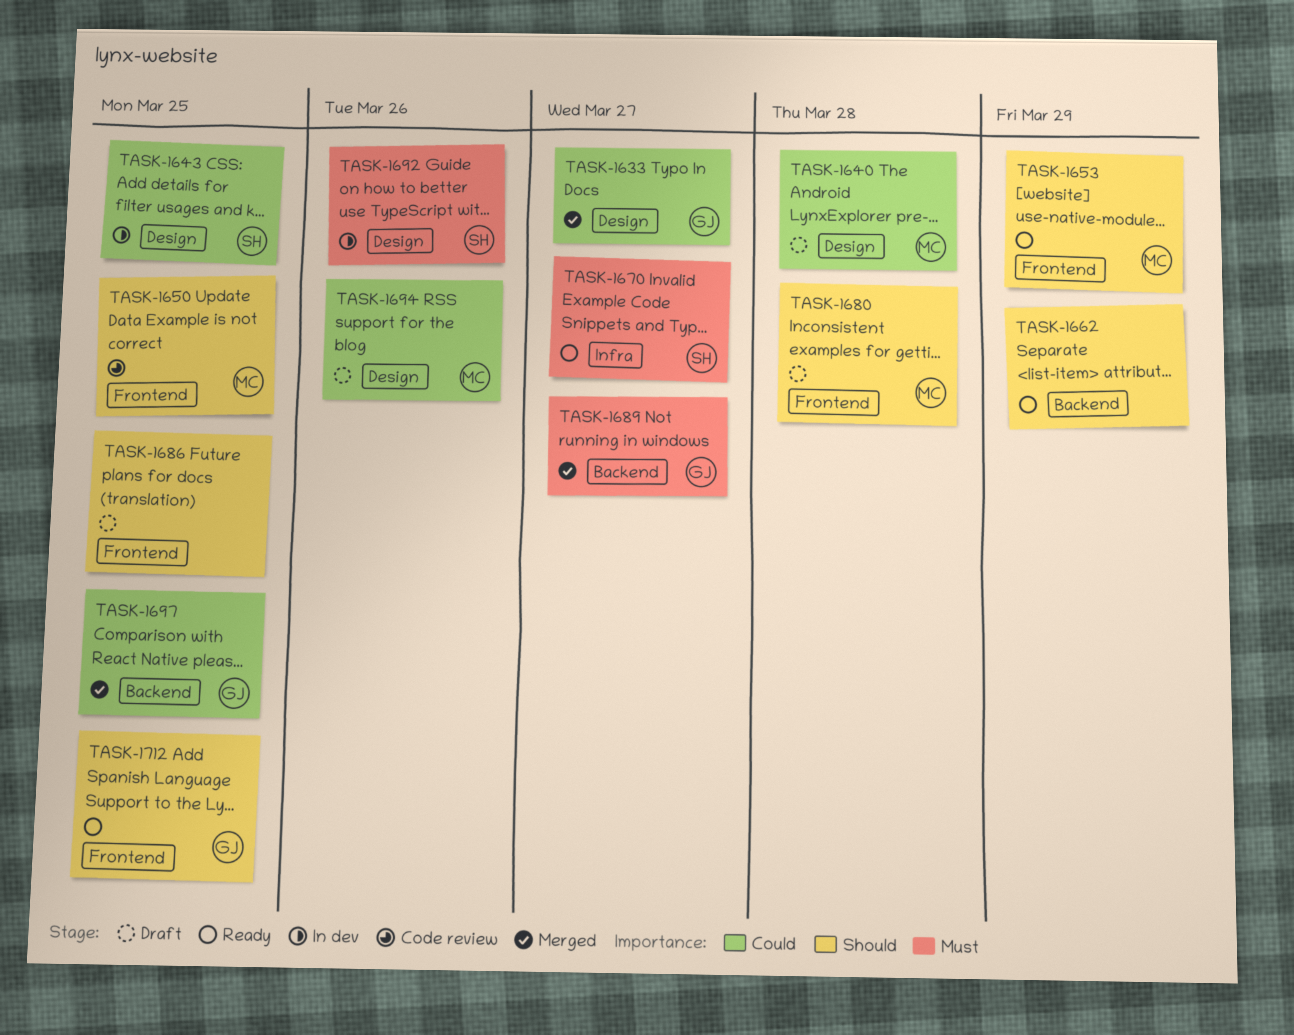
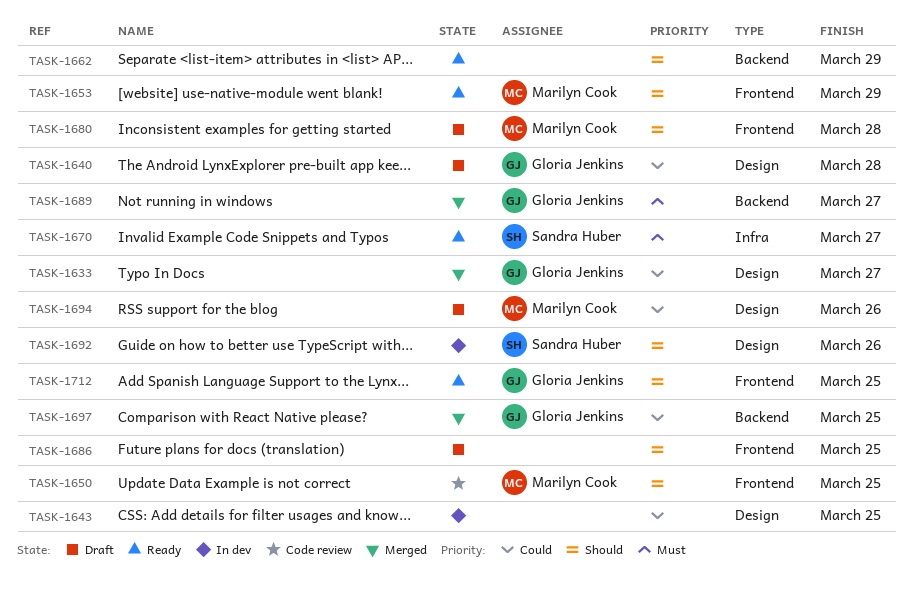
TASK-1640, owner: Marilyn Cook -> Gloria Jenkins
TASK-1643, owner: Sandra Huber -> none
TASK-1692, priority: Must -> Should

